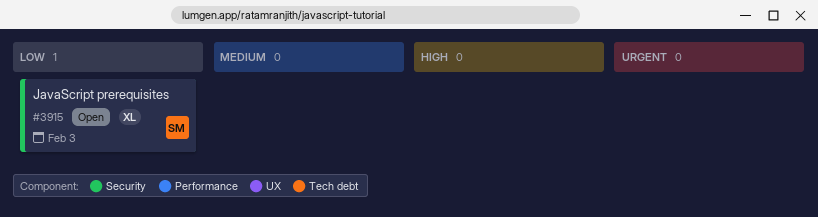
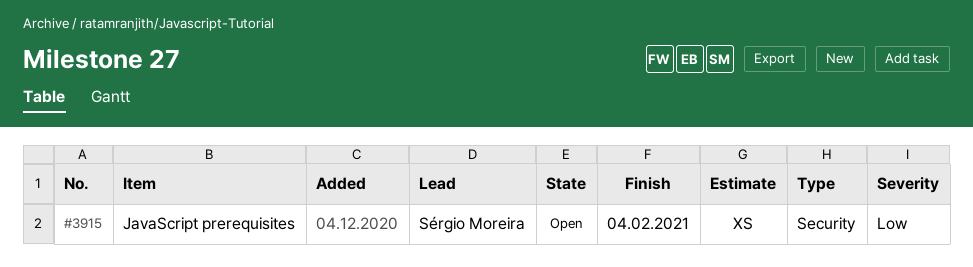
#3915, estimate: XL -> XS
#3915, due: Feb 3 -> Feb 4

